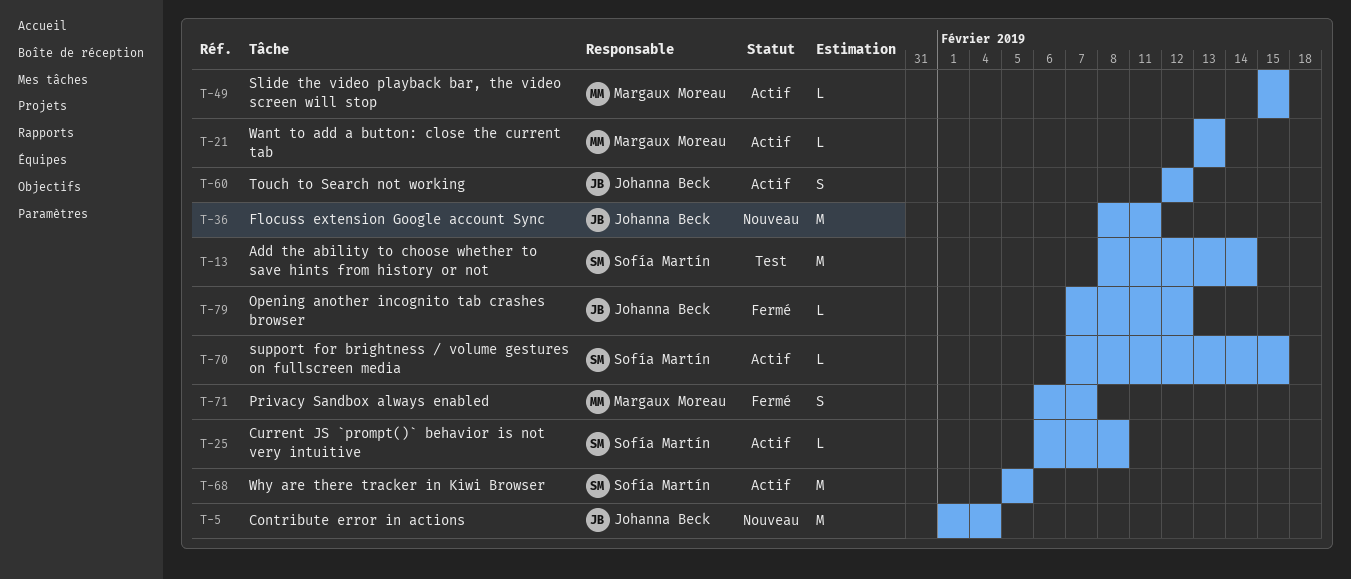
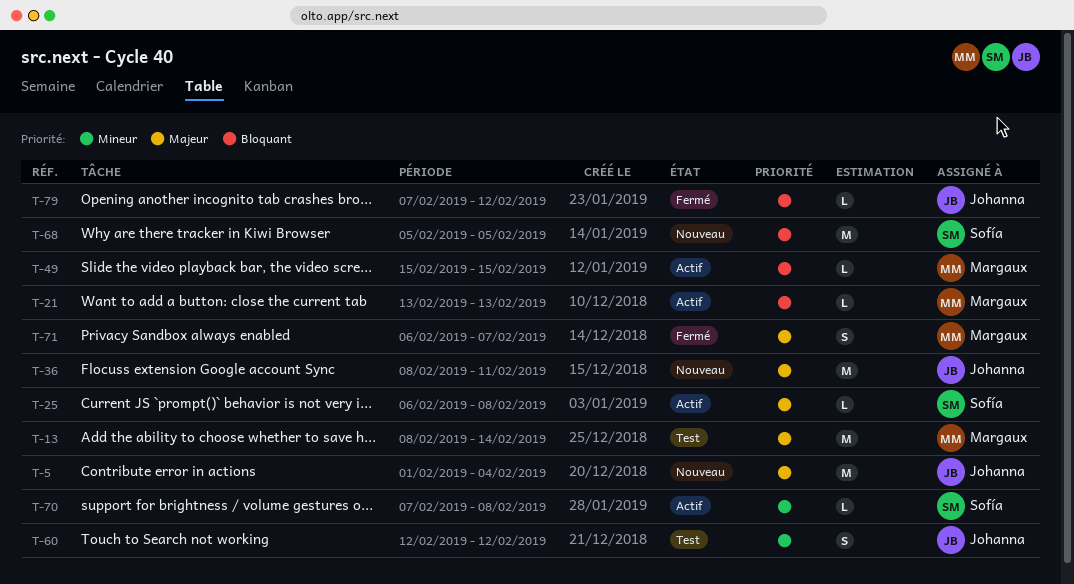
T-13, owner: Sofía Martín -> Margaux Moreau
T-60, status: Actif -> Test
T-68, status: Actif -> Nouveau
T-70, due: Feb 15 -> Feb 8

